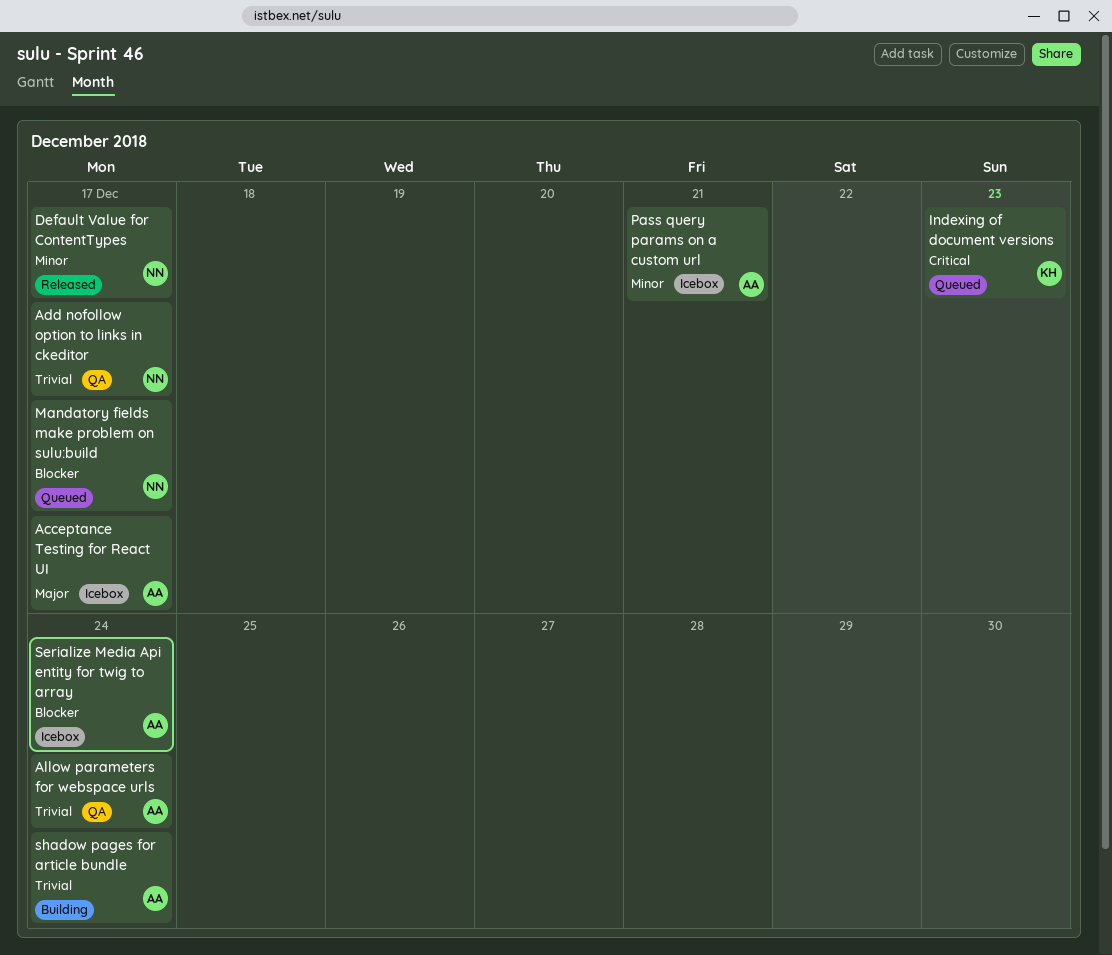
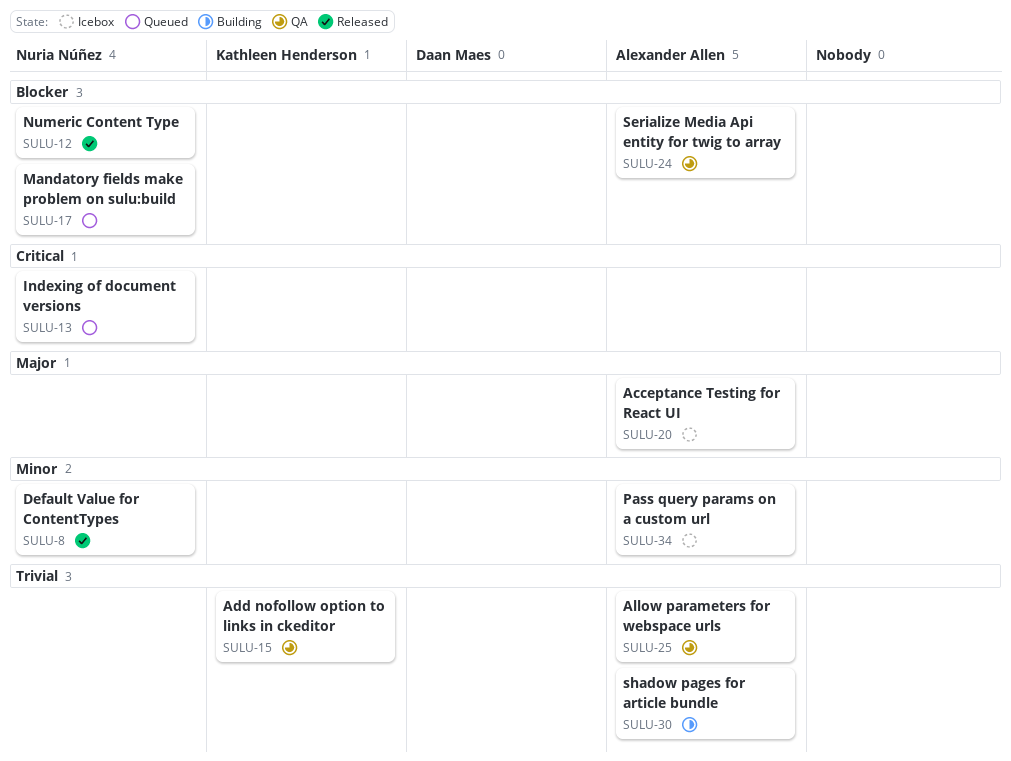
Add nofollow option to links in ckeditor, owner: Nuria Núñez -> Kathleen Henderson
Indexing of document versions, owner: Kathleen Henderson -> Nuria Núñez
Numeric Content Type: none -> present
Serialize Media Api entity for twig to array, status: Icebox -> QA

